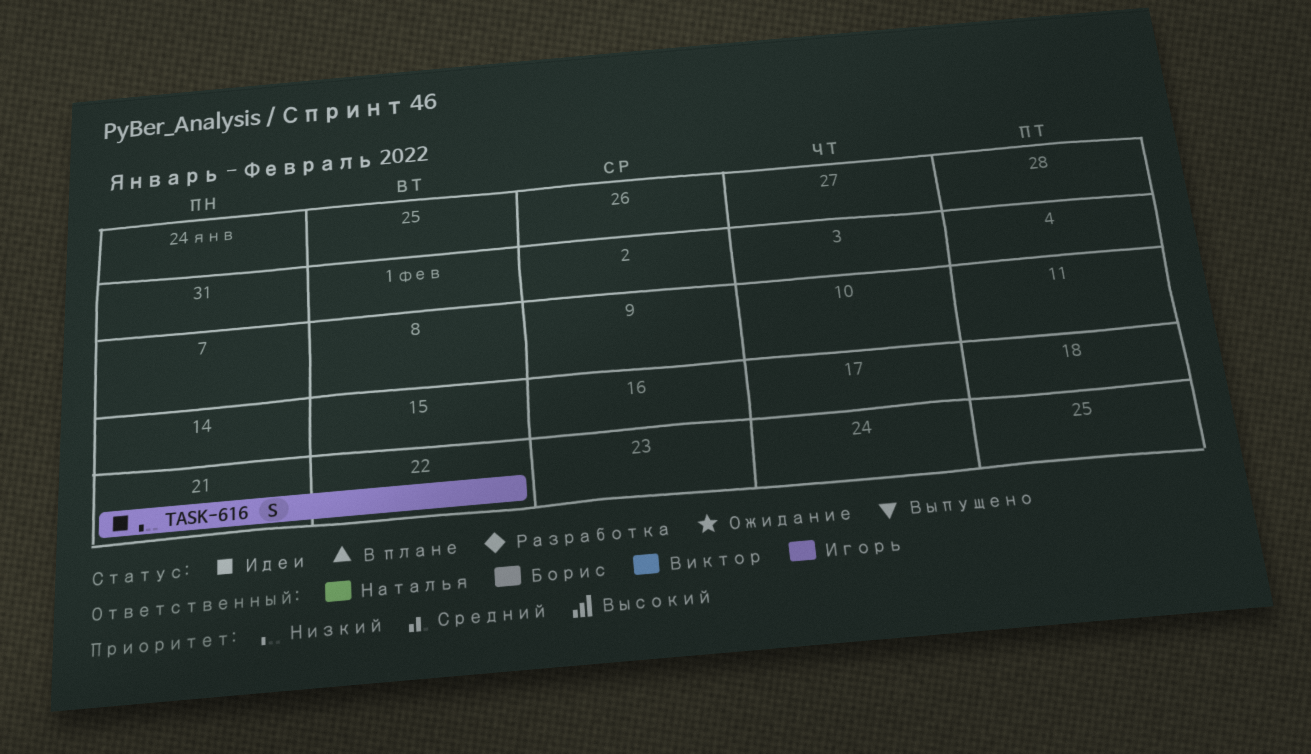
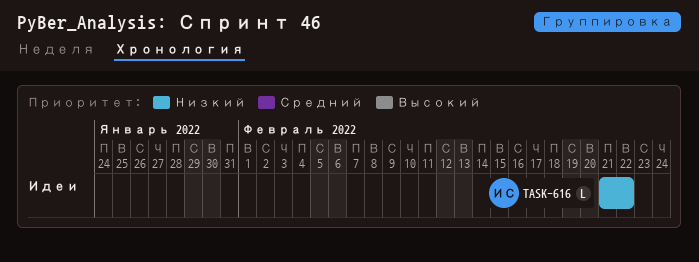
TASK-616, estimate: S -> L

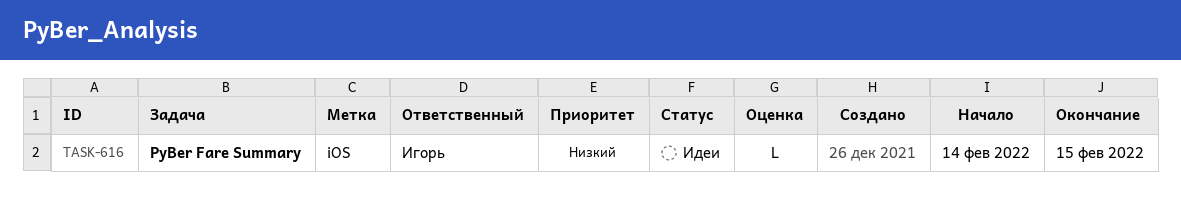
TASK-616, start: Feb 21 -> Feb 14
TASK-616, due: Feb 22 -> Feb 15

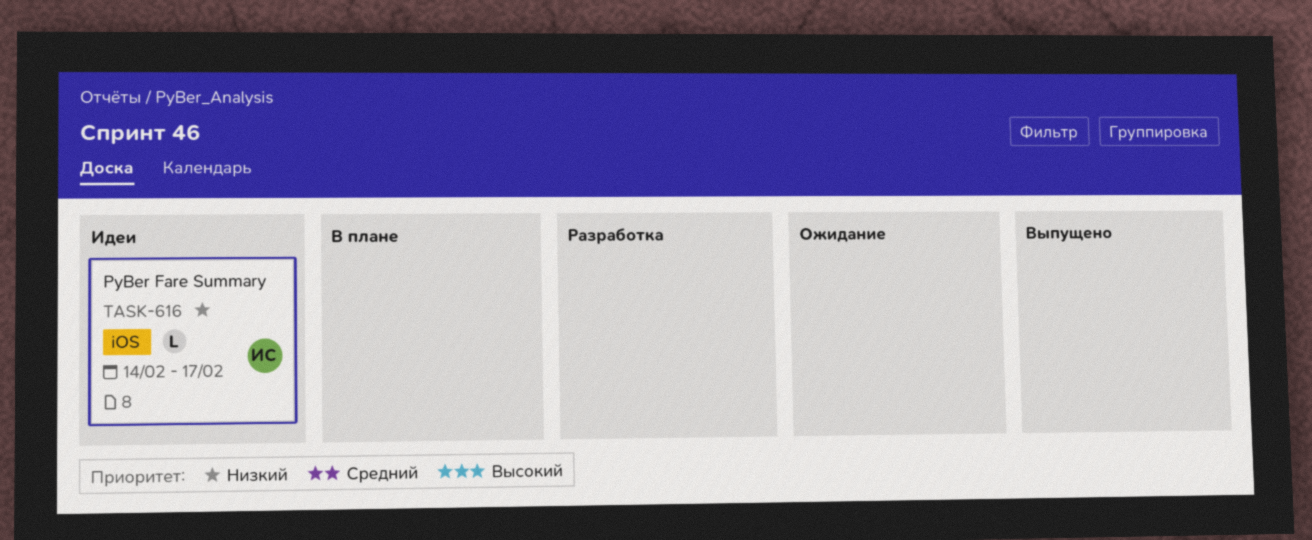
TASK-616, due: Feb 15 -> Feb 17

